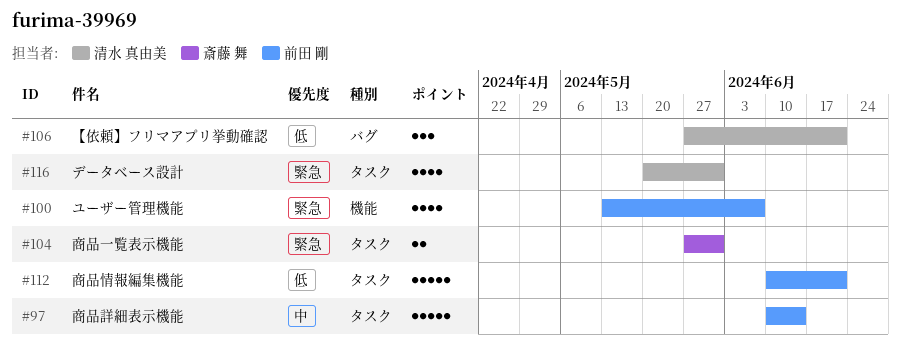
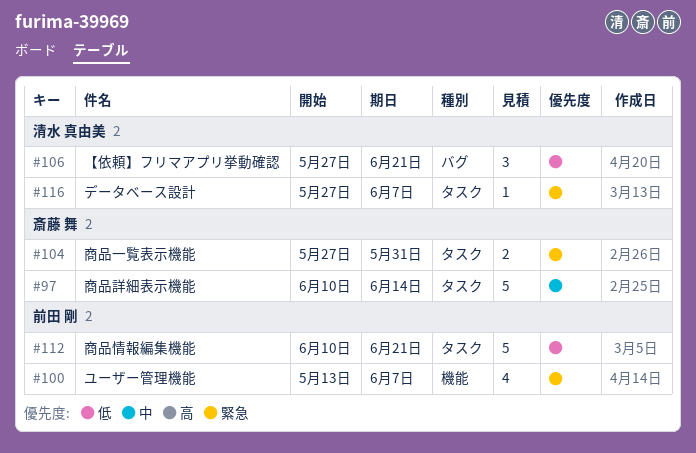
#97, owner: 前田 剛 -> 斎藤 舞
#116, estimate: 4 -> 1
#116, start: May 20 -> May 27
#116, due: May 31 -> Jun 7

